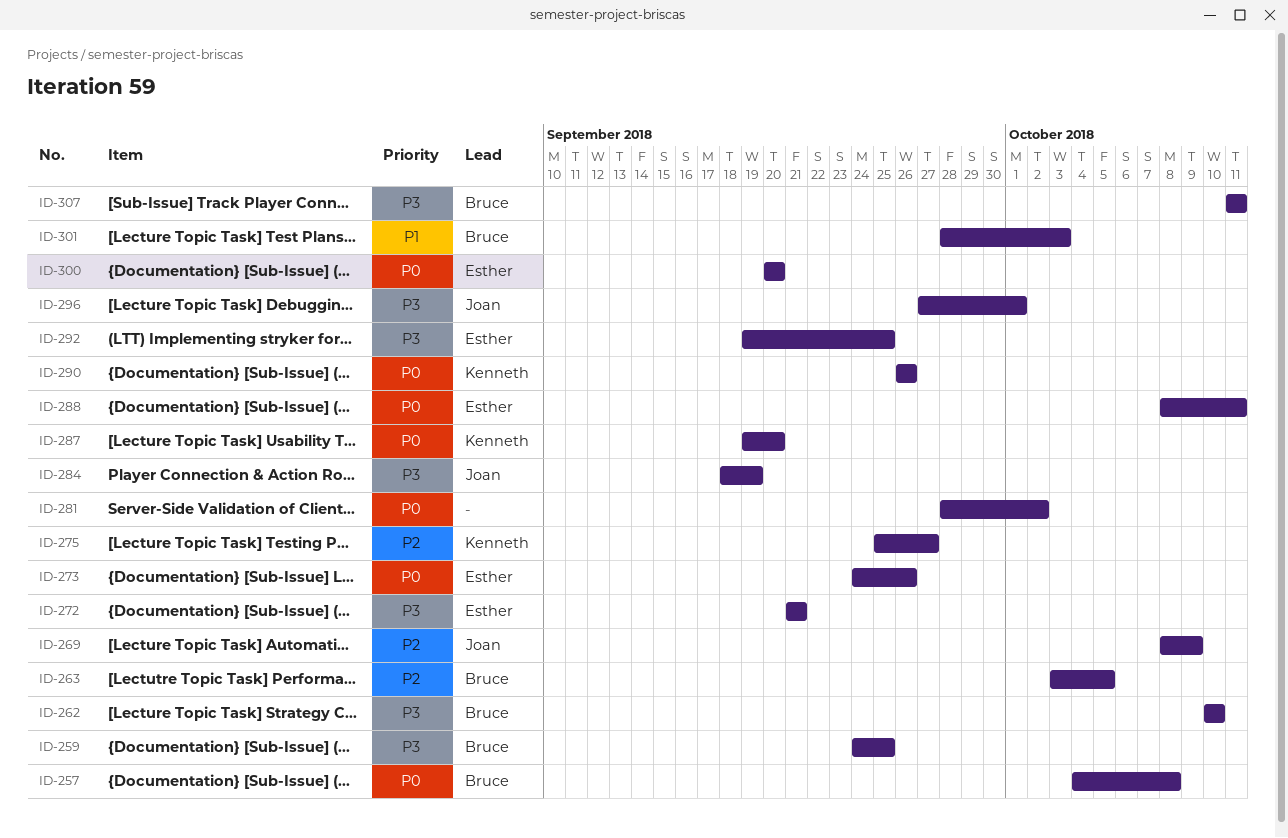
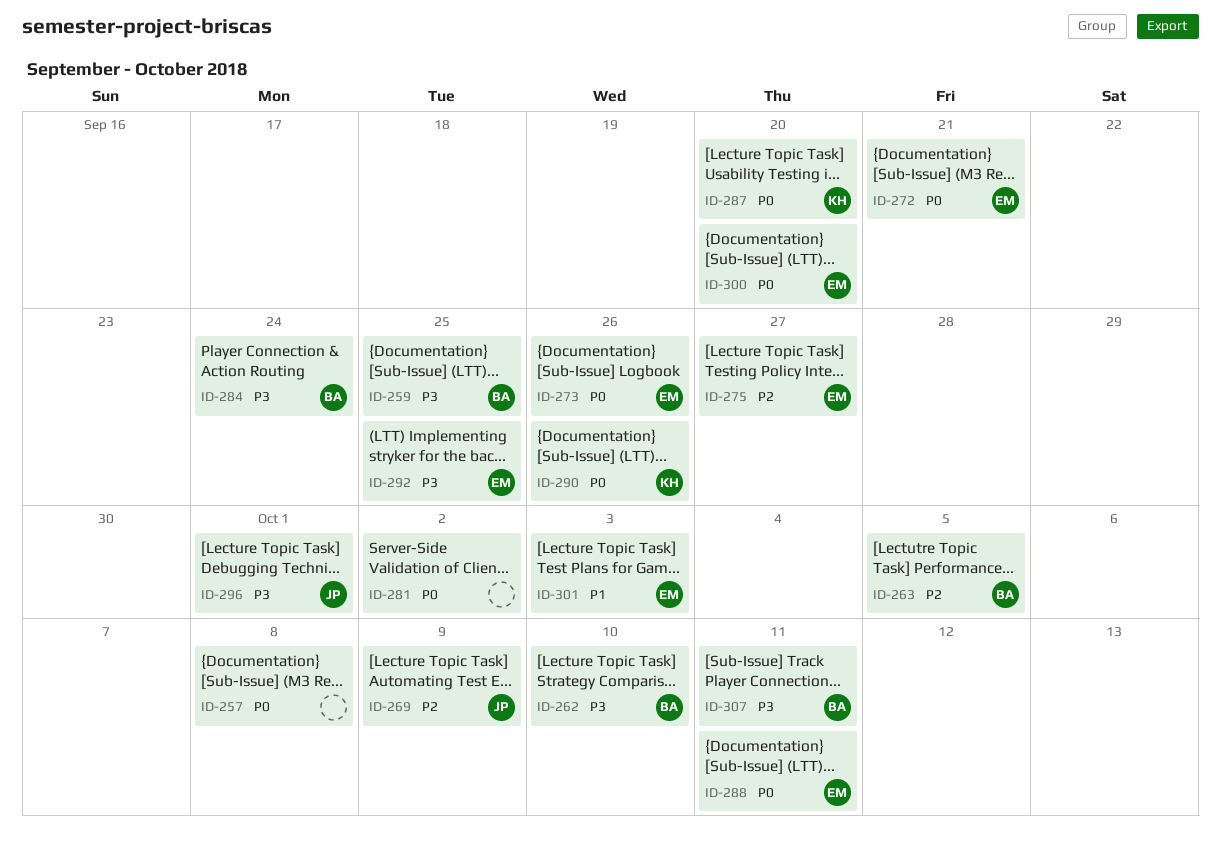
ID-257, owner: Bruce -> none
ID-272, priority: P3 -> P0
ID-275, owner: Kenneth -> Esther
ID-284, owner: Joan -> Bruce
ID-284, due: Sep 19 -> Sep 24
ID-301, owner: Bruce -> Esther

